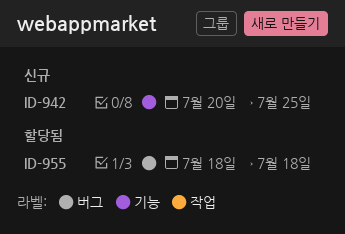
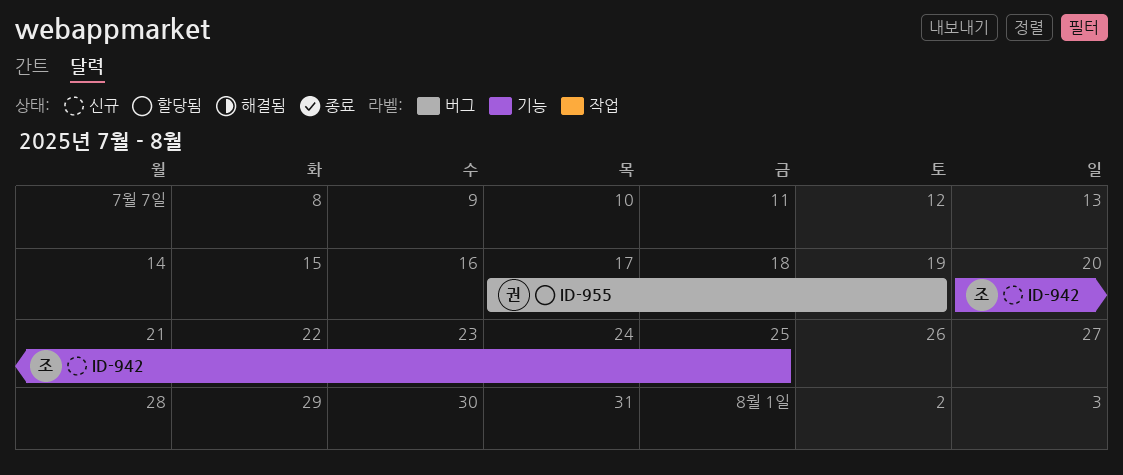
ID-955, start: Jul 18 -> Jul 17
ID-955, due: Jul 18 -> Jul 19

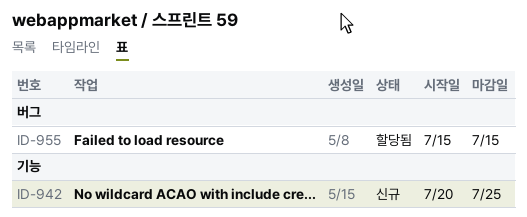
ID-955, start: Jul 17 -> Jul 15
ID-955, due: Jul 19 -> Jul 15

